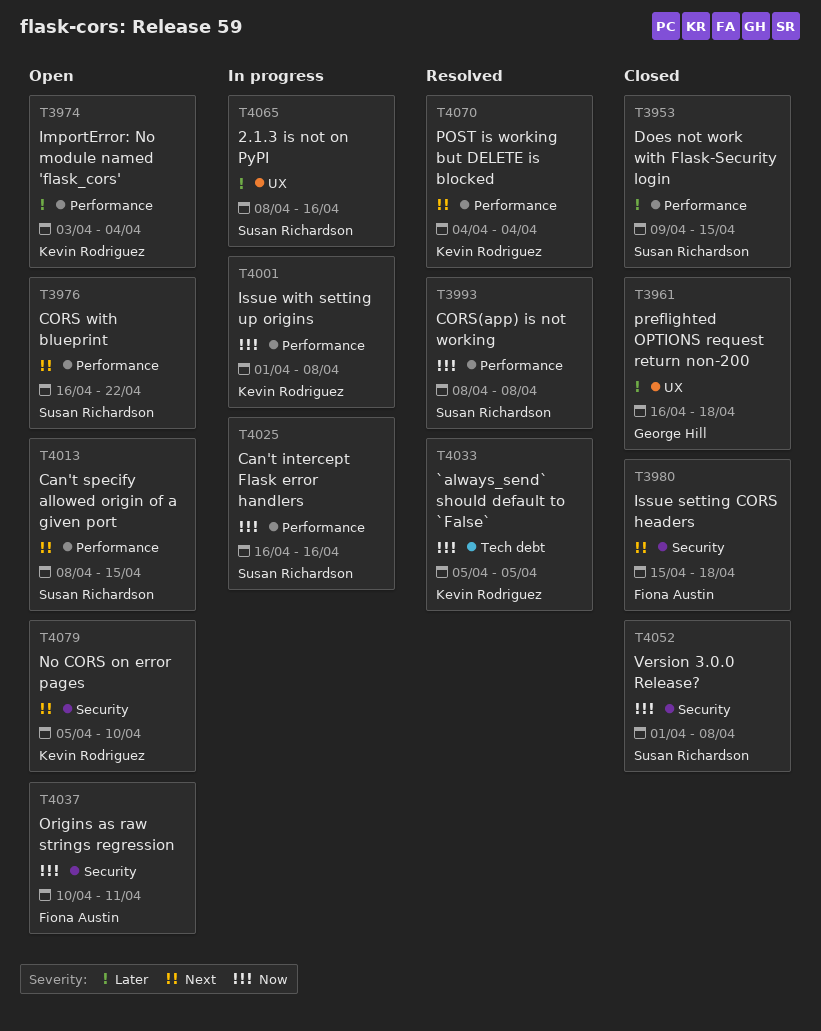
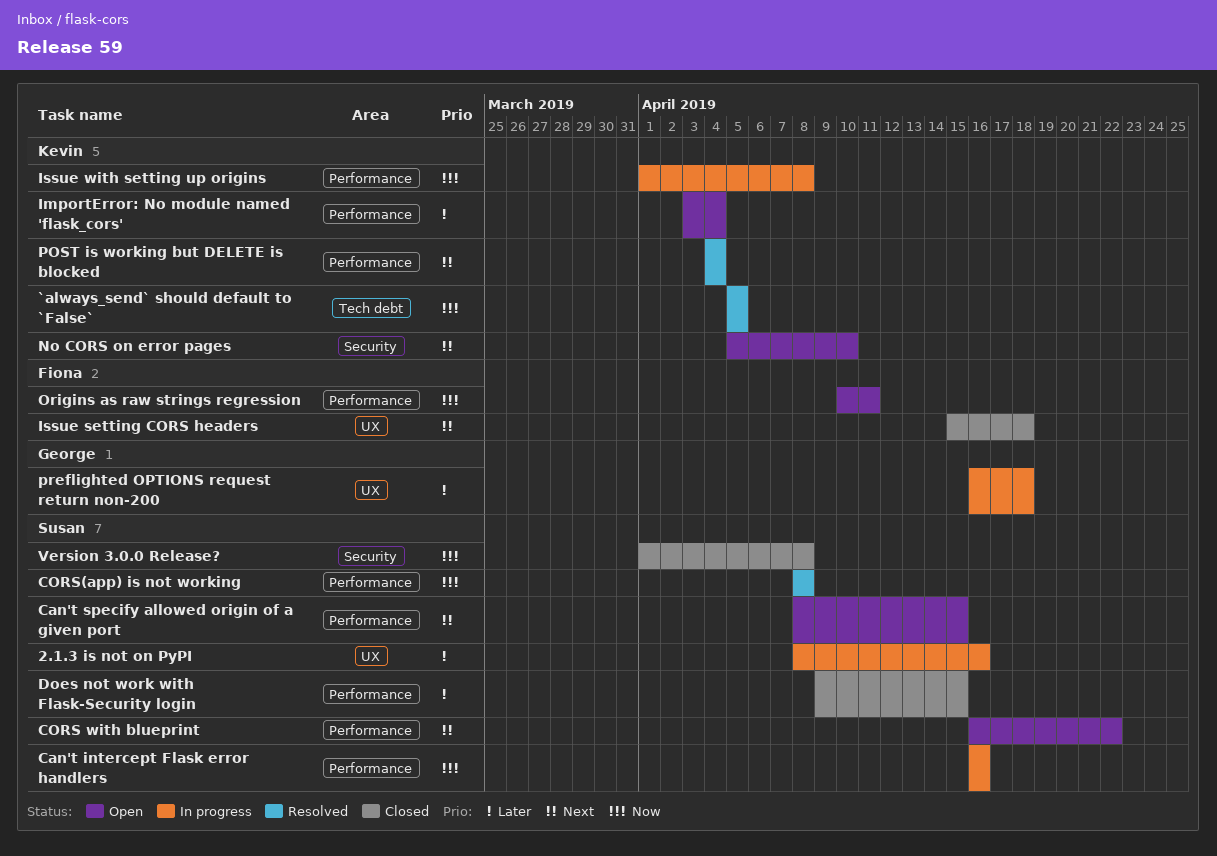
Issue setting CORS headers, label: Security -> UX
Origins as raw strings regression, label: Security -> Performance
preflighted OPTIONS request return non-200, status: Closed -> In progress

